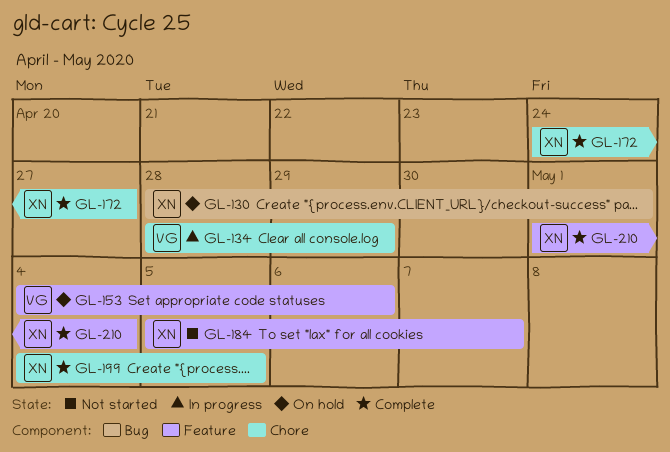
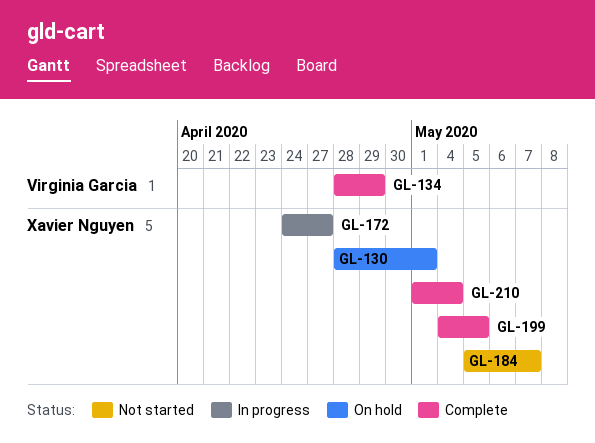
GL-134, status: In progress -> Complete
GL-153: present -> none
GL-172, status: Complete -> In progress

